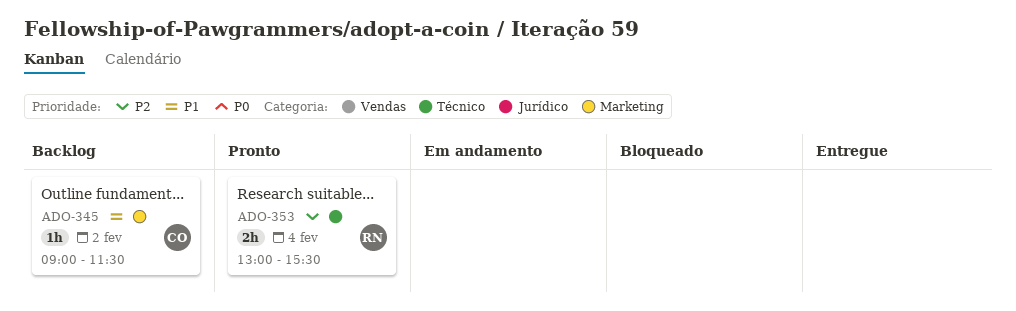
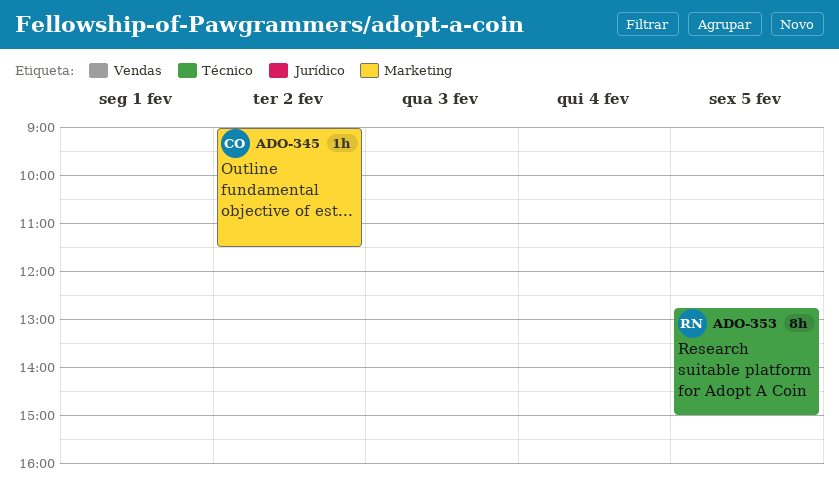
ADO-353, estimate: 2h -> 8h
ADO-353, day: Feb 4 -> Feb 5
ADO-353, begins: 13:00 -> 12:45
ADO-353, ends: 15:30 -> 15:00

